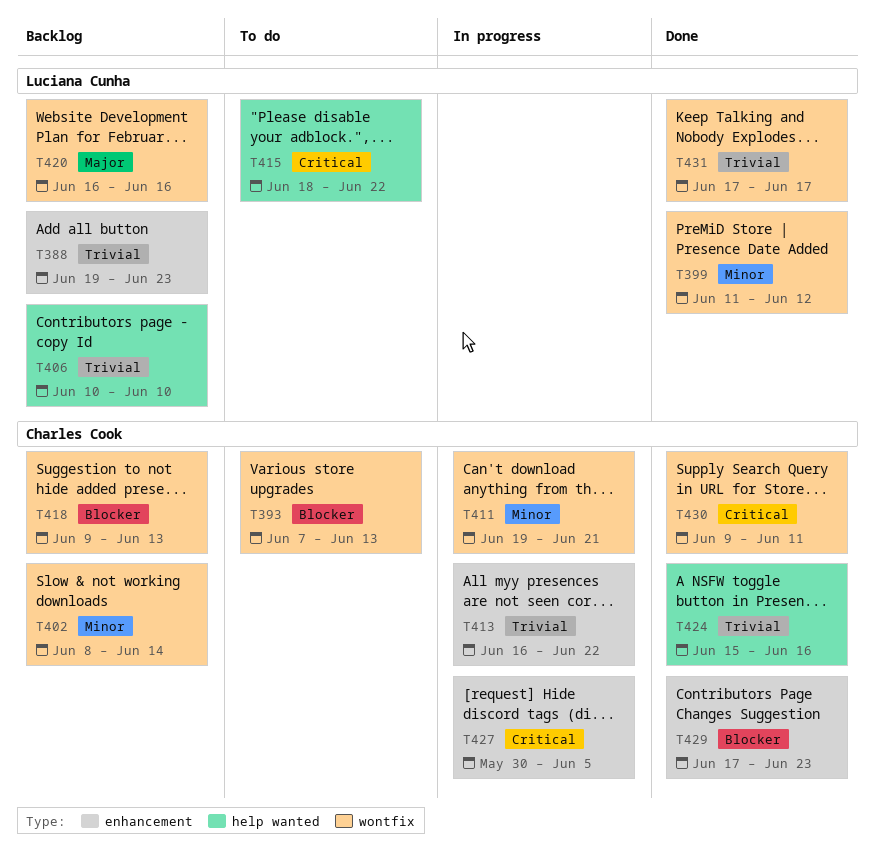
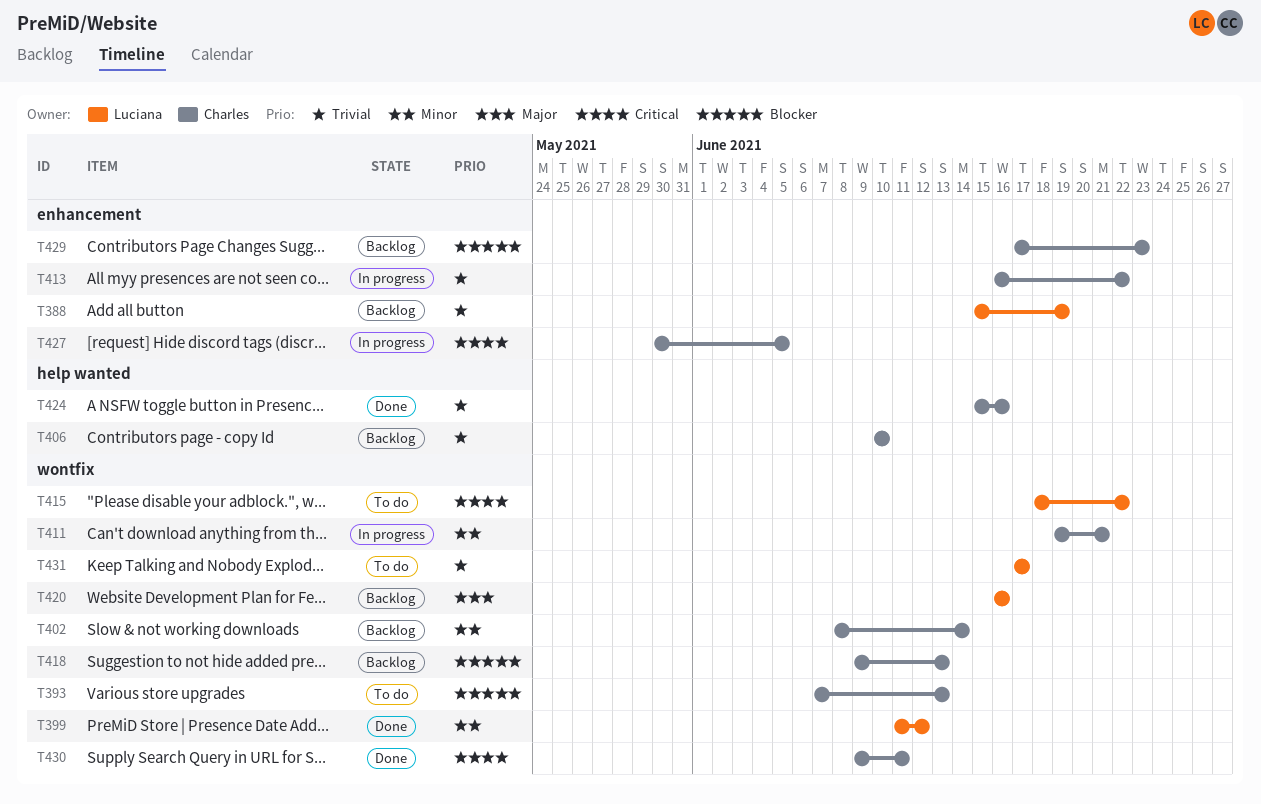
T388, start: Jun 19 -> Jun 15
T388, due: Jun 23 -> Jun 19
T406, owner: Luciana Cunha -> Charles Cook
T415, label: help wanted -> wontfix
T429, status: Done -> Backlog
T431, status: Done -> To do

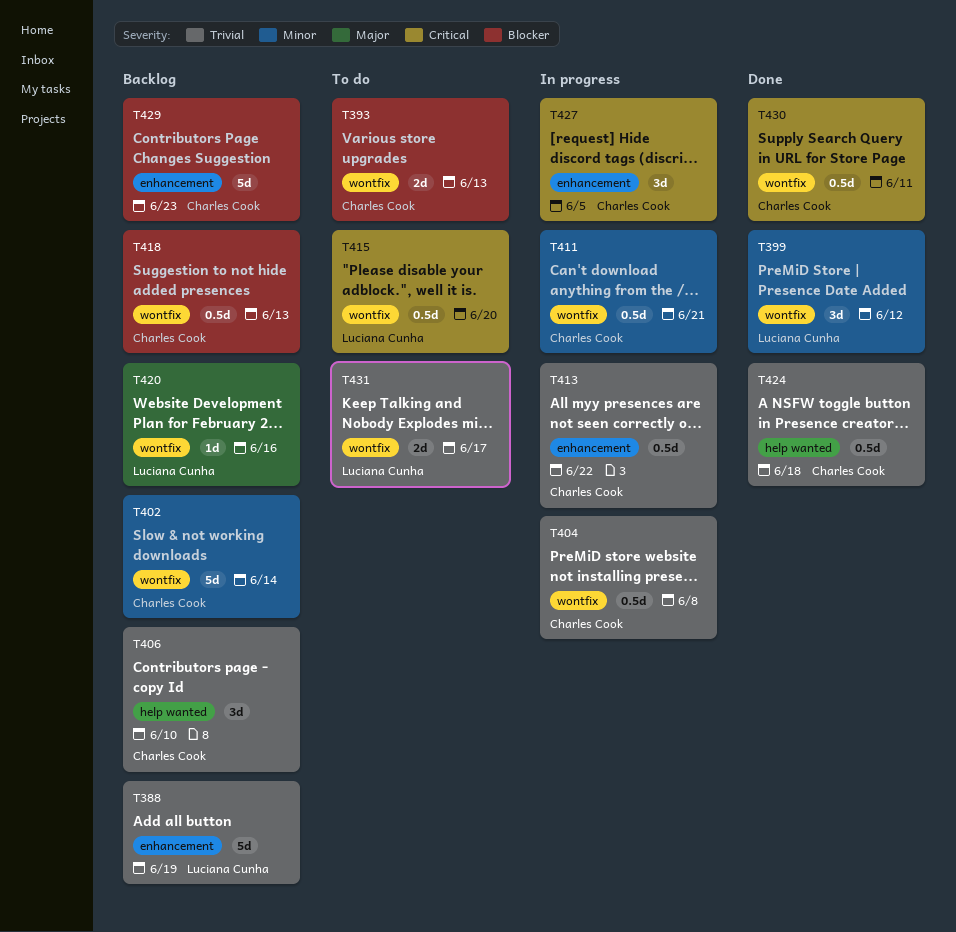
T404: none -> present
T415, due: Jun 22 -> Jun 20
T424, due: Jun 16 -> Jun 18

